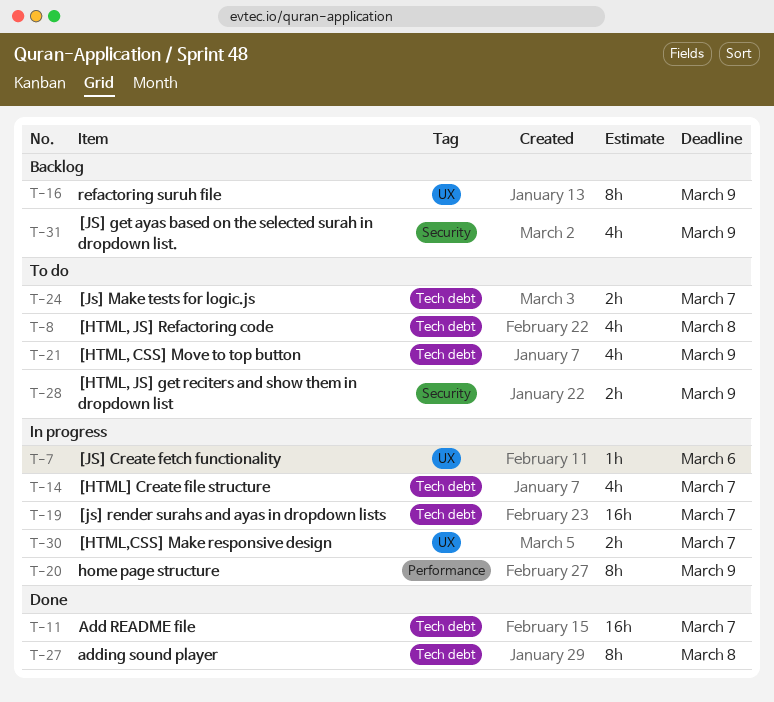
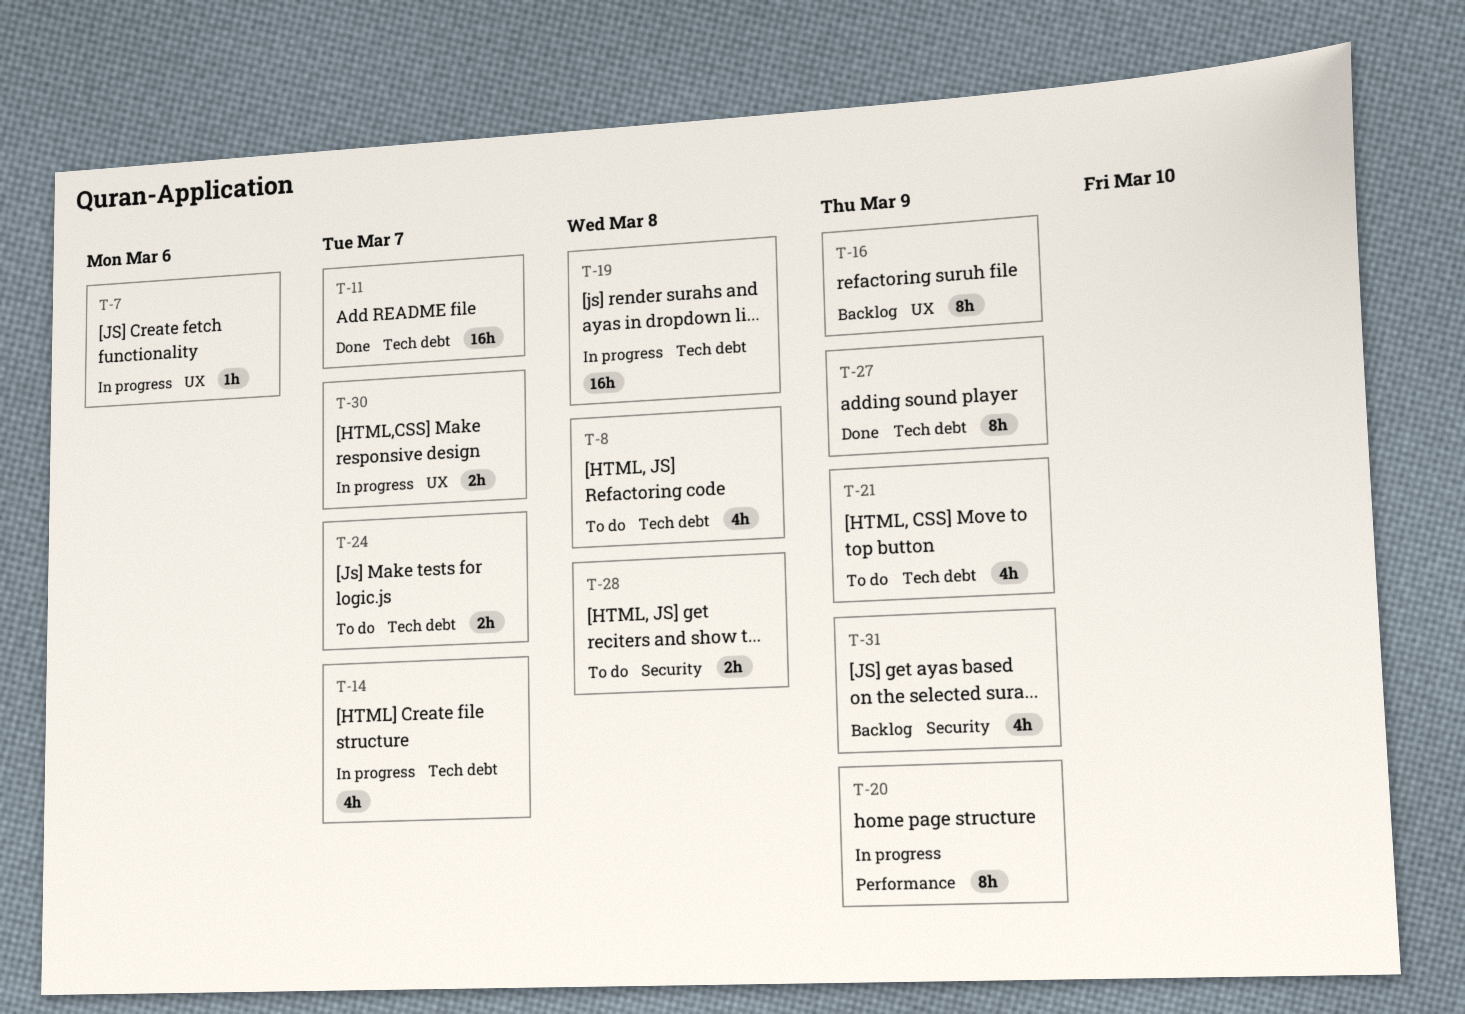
T-19, due: Mar 7 -> Mar 8
T-27, due: Mar 8 -> Mar 9
T-28, due: Mar 9 -> Mar 8

